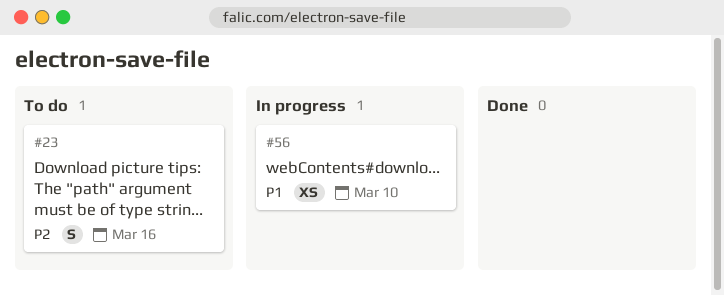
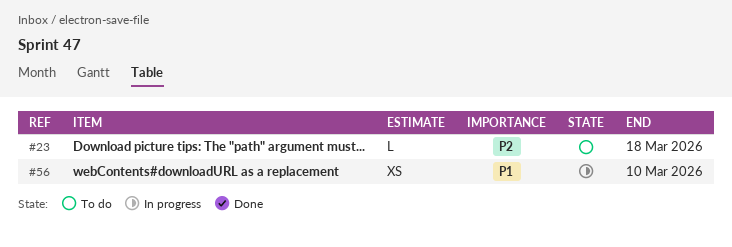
#23, estimate: S -> L
#23, due: Mar 16 -> Mar 18

